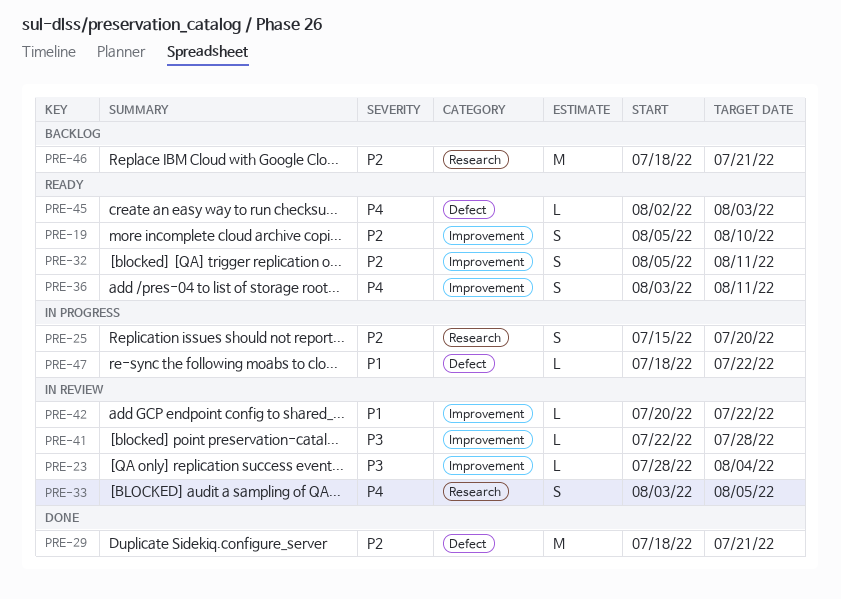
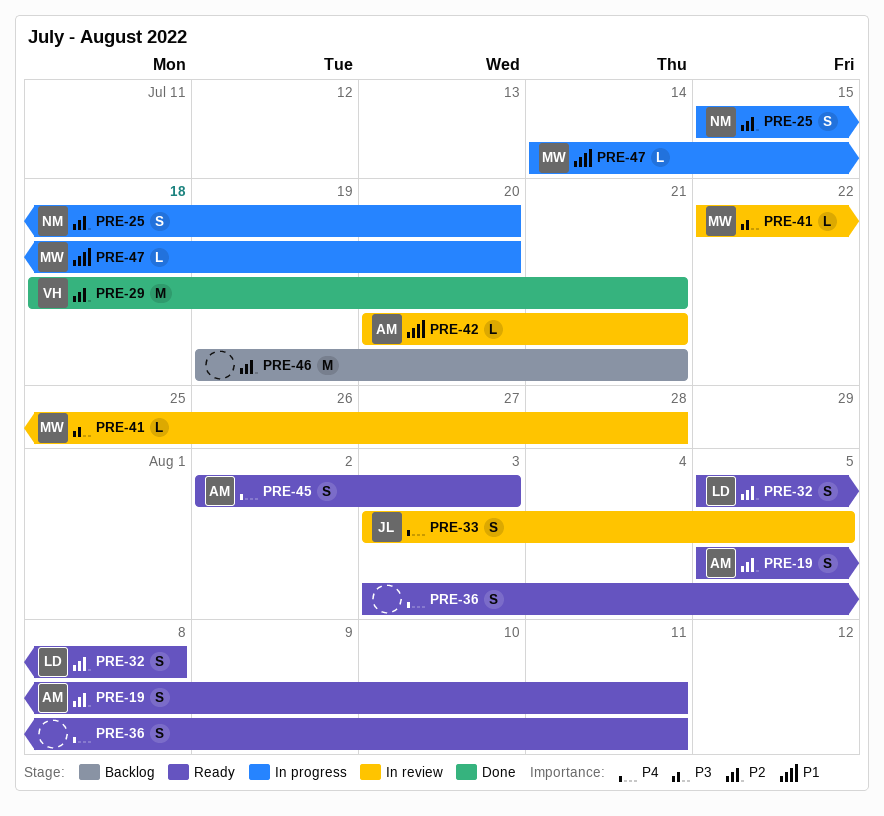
PRE-19, due: Aug 10 -> Aug 11
PRE-23: present -> none
PRE-32, due: Aug 11 -> Aug 8
PRE-42, due: Jul 22 -> Jul 21
PRE-45, estimate: L -> S
PRE-46, start: Jul 18 -> Jul 19
PRE-47, start: Jul 18 -> Jul 14
PRE-47, due: Jul 22 -> Jul 20

